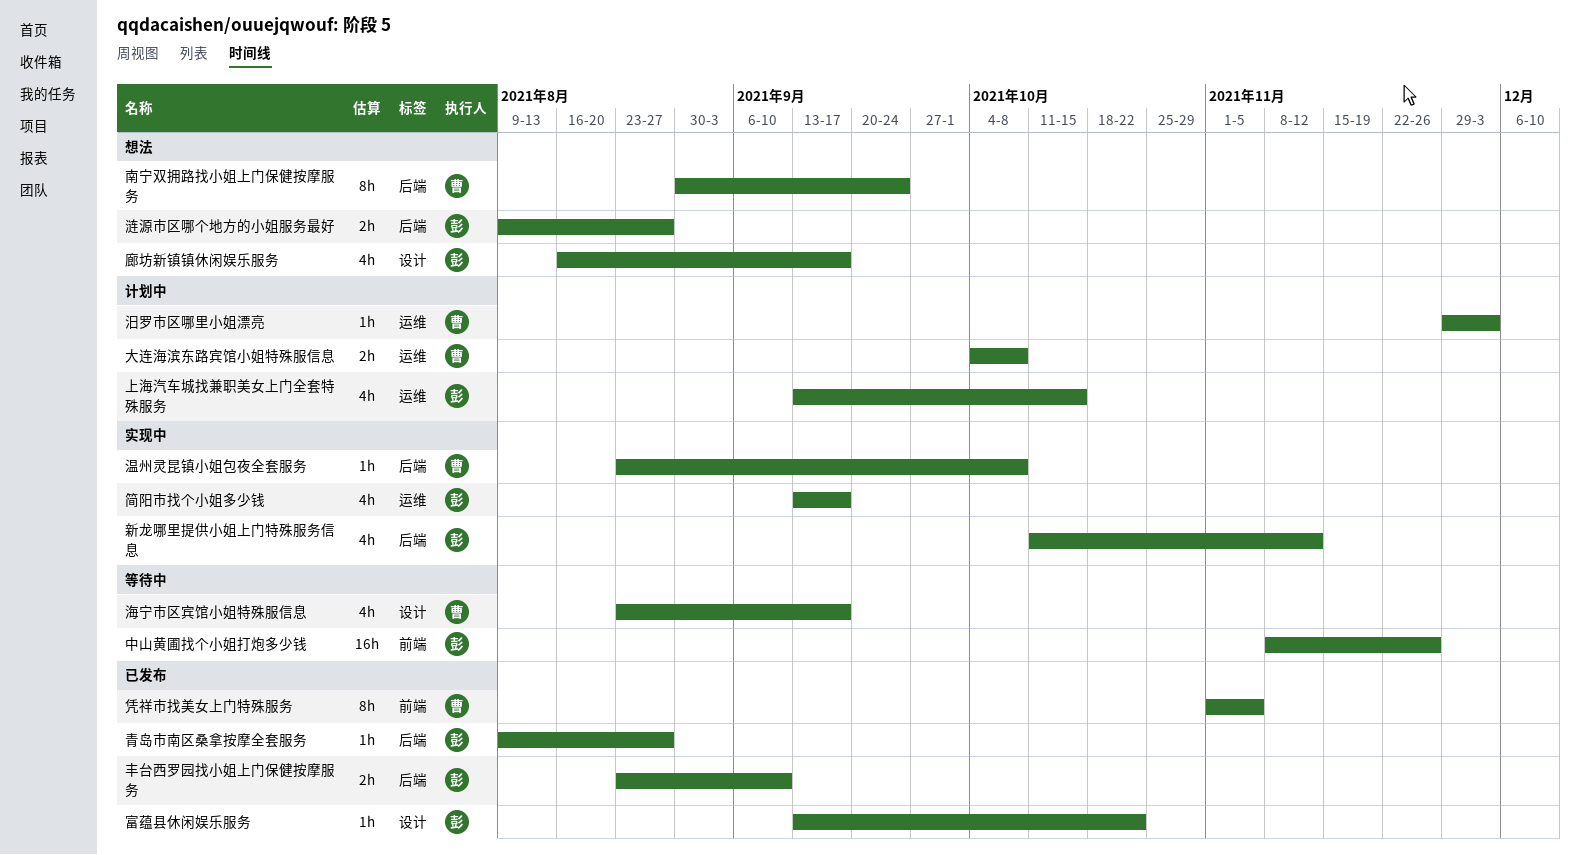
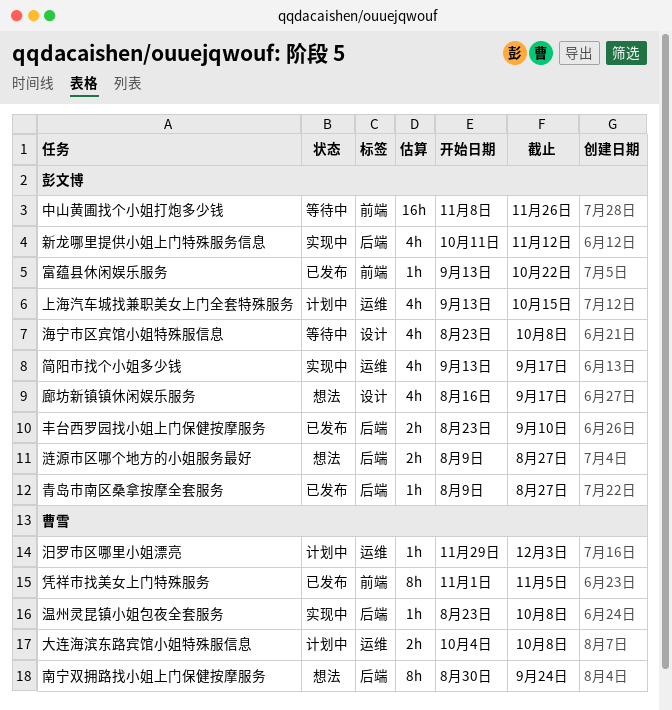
富蕴县休闲娱乐服务, label: 设计 -> 前端
海宁市区宾馆小姐特殊服信息, owner: 曹雪 -> 彭文博
海宁市区宾馆小姐特殊服信息, due: Sep 17 -> Oct 8

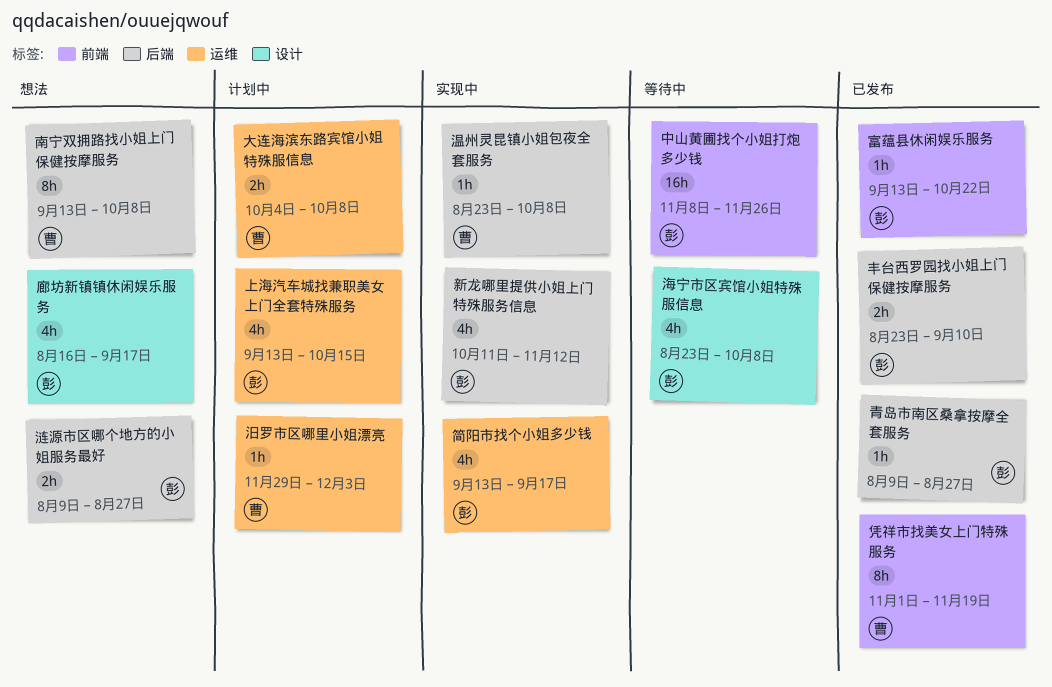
凭祥市找美女上门特殊服务, due: Nov 5 -> Nov 19
南宁双拥路找小姐上门保健按摩服务, start: Aug 30 -> Sep 13
南宁双拥路找小姐上门保健按摩服务, due: Sep 24 -> Oct 8

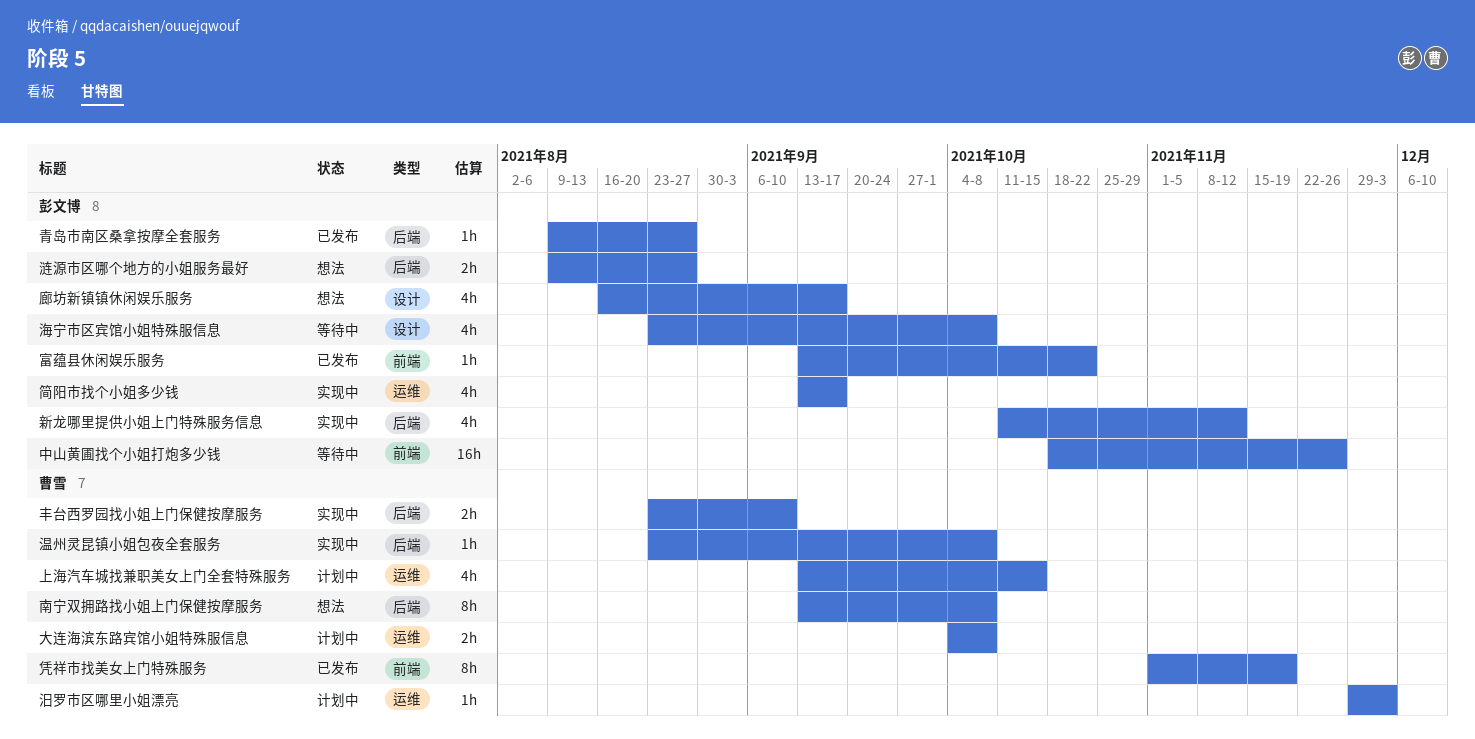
上海汽车城找兼职美女上门全套特殊服务, owner: 彭文博 -> 曹雪
中山黄圃找个小姐打炮多少钱, start: Nov 8 -> Oct 18
丰台西罗园找小姐上门保健按摩服务, status: 已发布 -> 实现中
丰台西罗园找小姐上门保健按摩服务, owner: 彭文博 -> 曹雪

